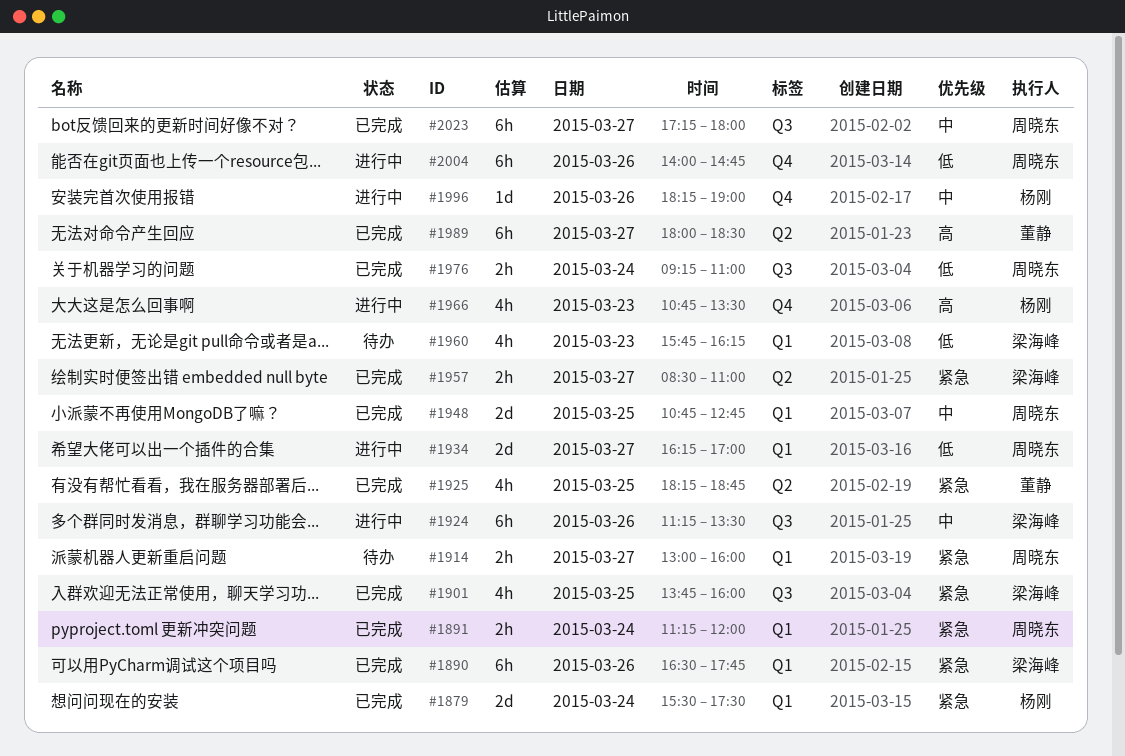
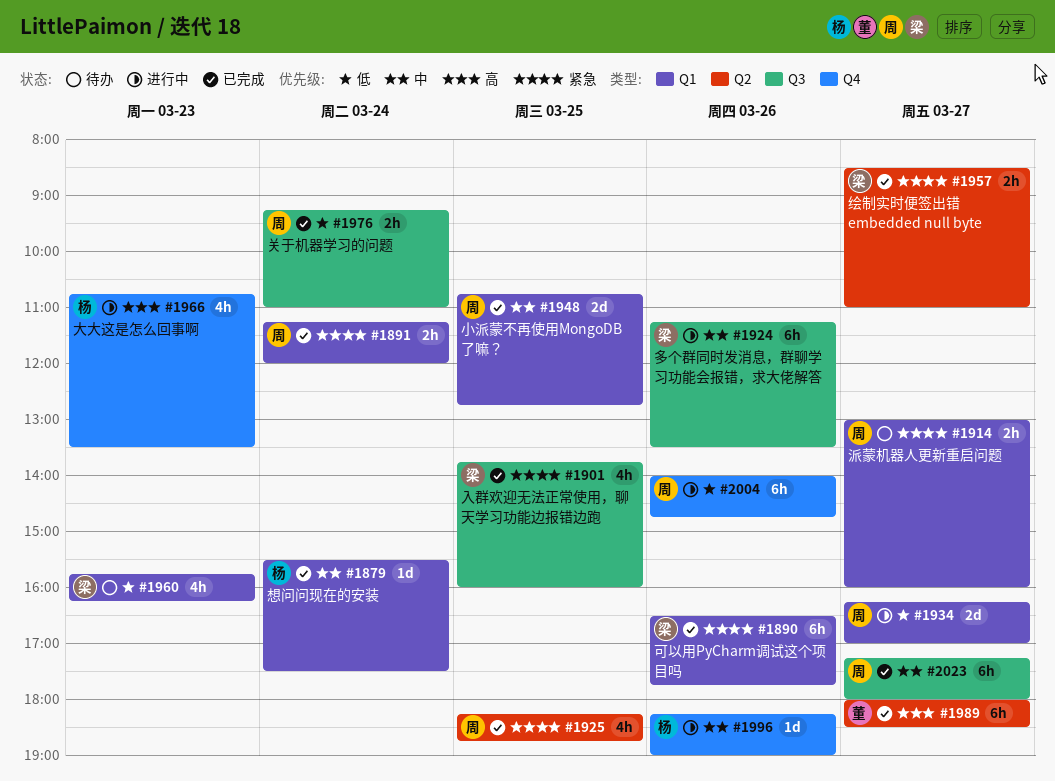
#1879, priority: 紧急 -> 中
#1879, estimate: 2d -> 1d
#1925, owner: 董静 -> 周晓东

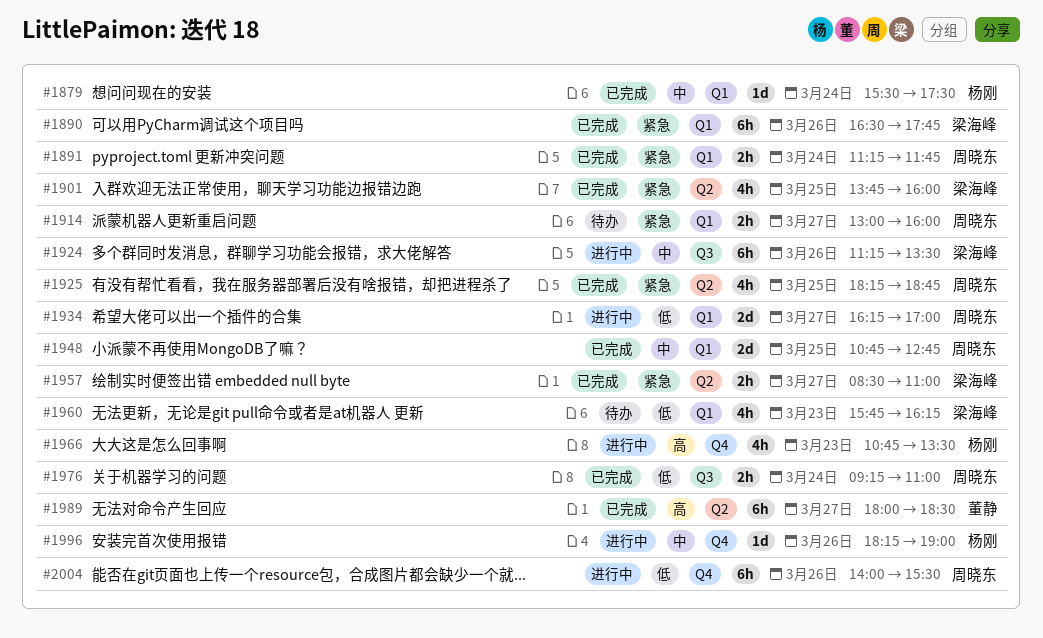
#1891, ends: 12:00 -> 11:45
#1901, label: Q3 -> Q2
#2004, ends: 14:45 -> 15:30
#2023: present -> none

